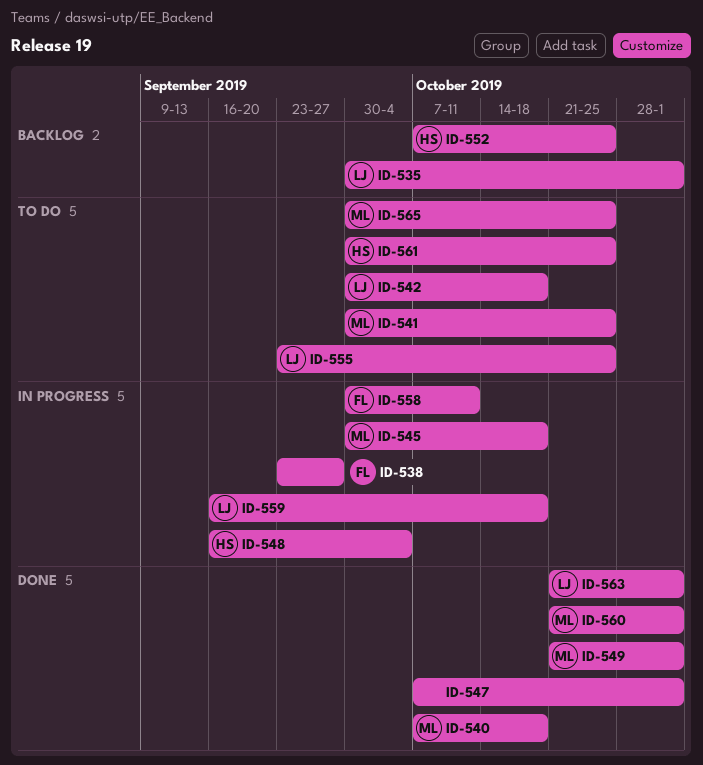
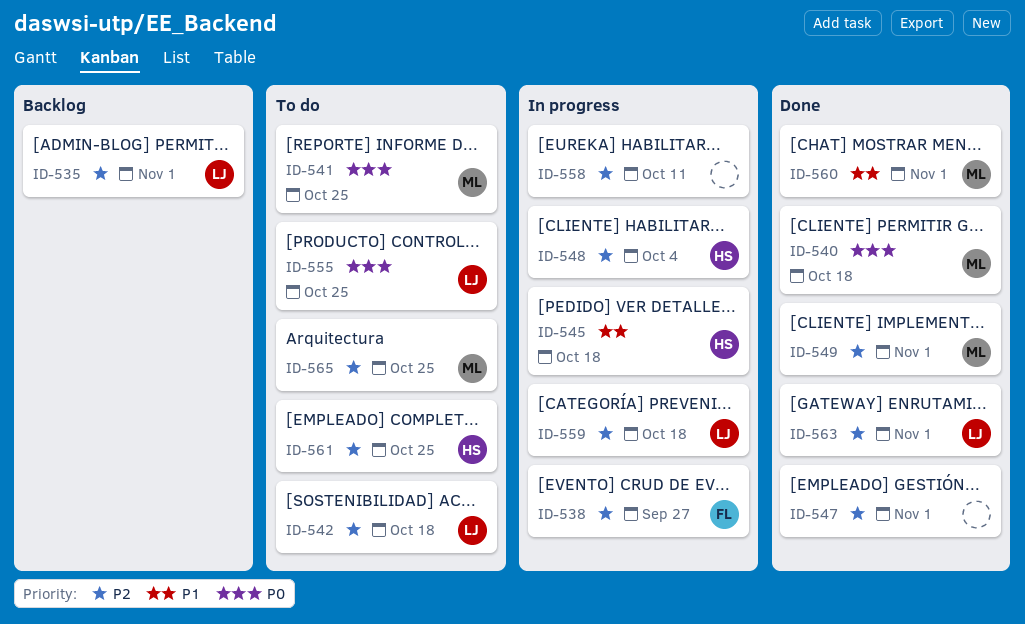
ID-545, owner: ML -> HS
ID-552: present -> none
ID-558, owner: FL -> none

